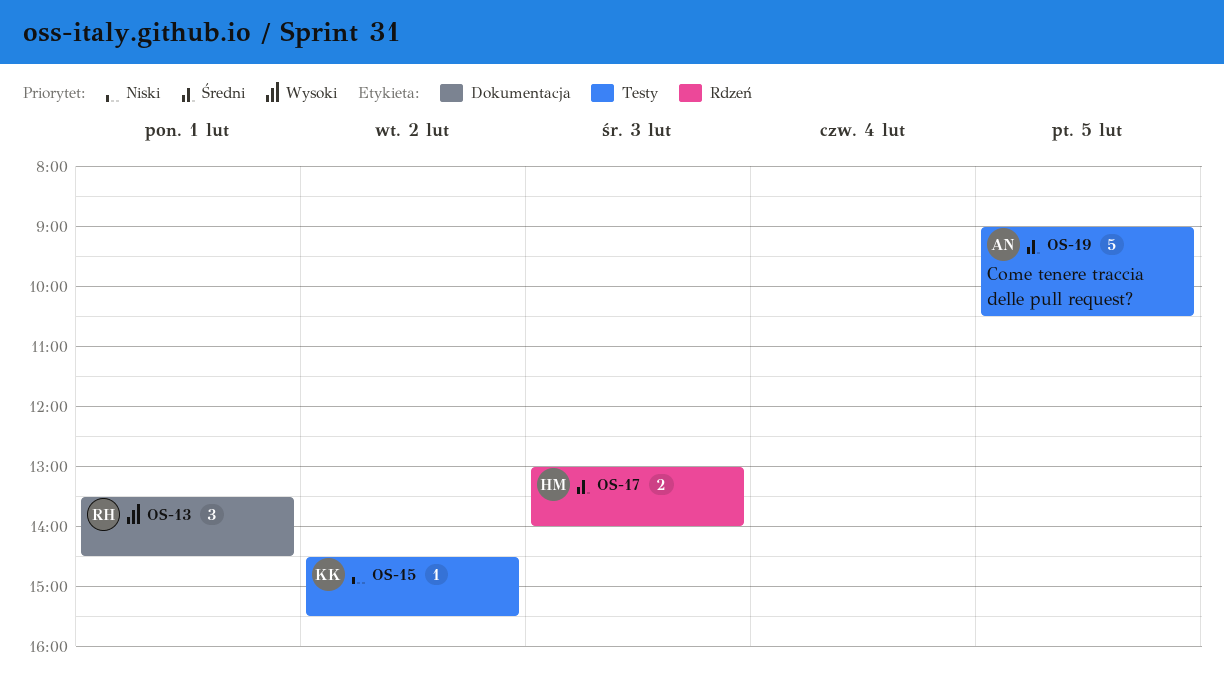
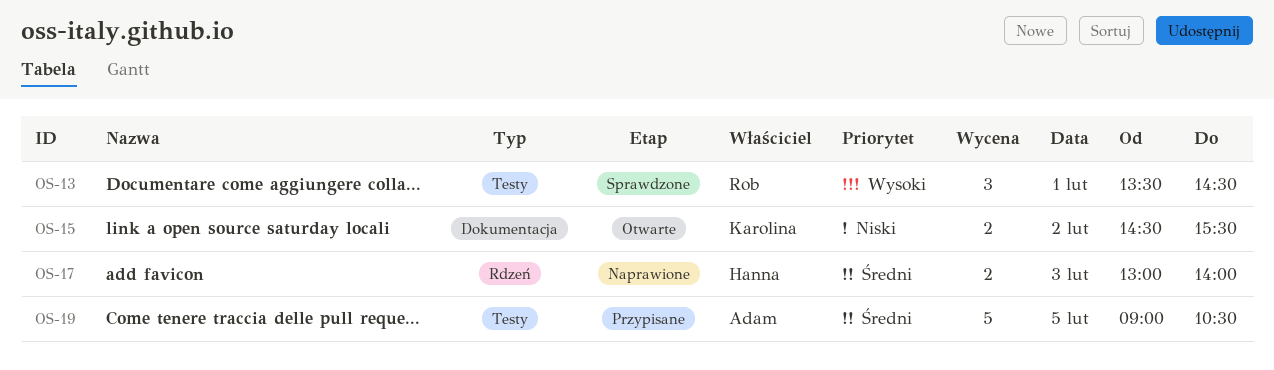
OS-13, label: Dokumentacja -> Testy
OS-15, label: Testy -> Dokumentacja
OS-15, estimate: 1 -> 2

